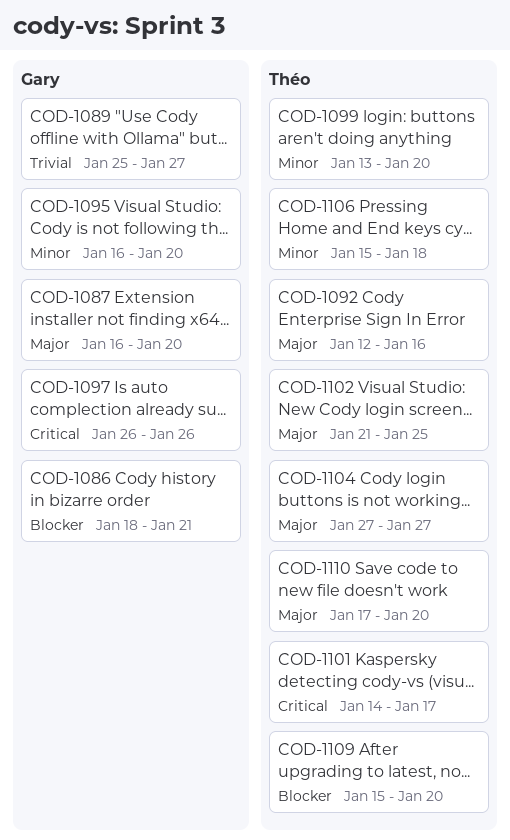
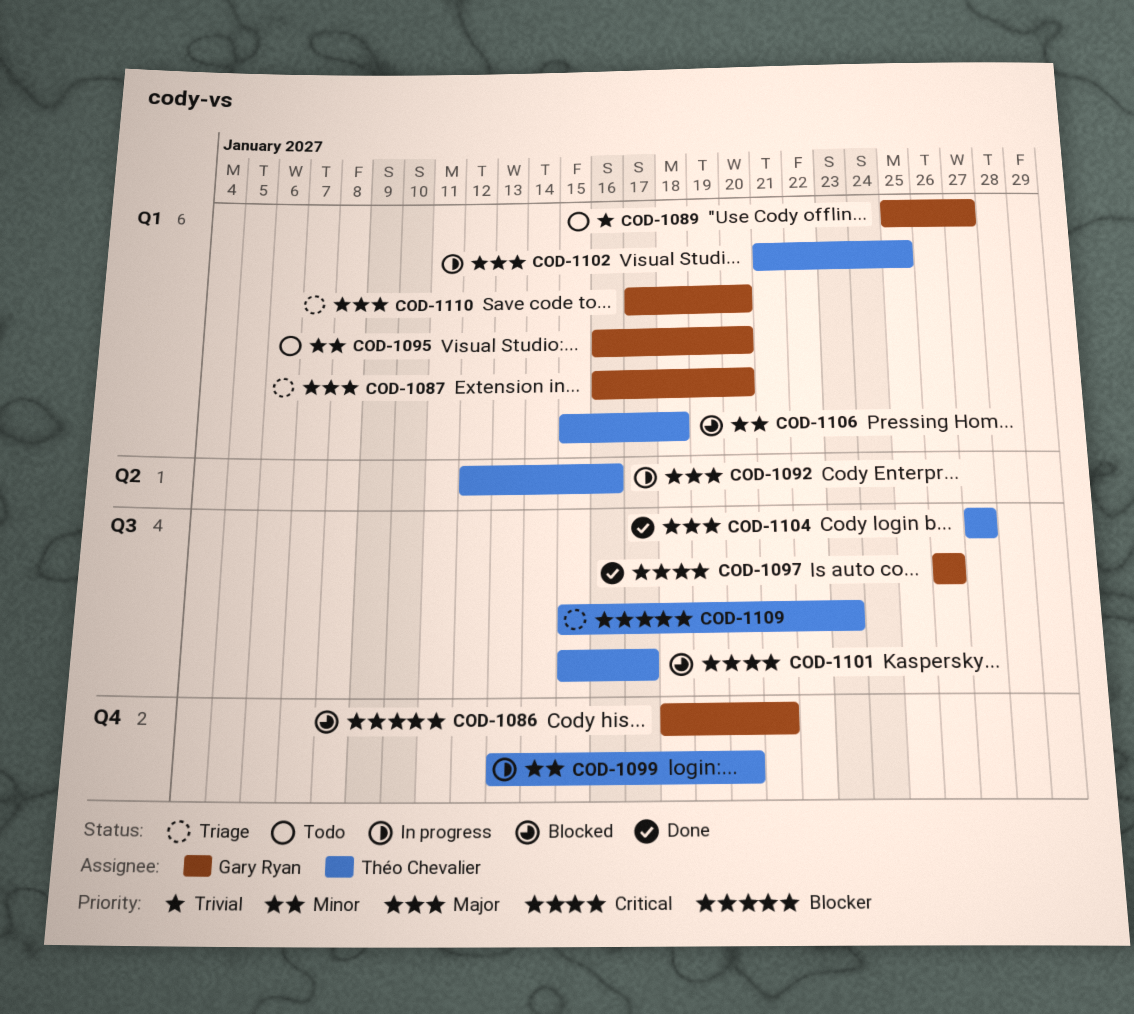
COD-1101, start: Jan 14 -> Jan 15
COD-1109, due: Jan 20 -> Jan 23
COD-1110, owner: Théo Chevalier -> Gary Ryan

